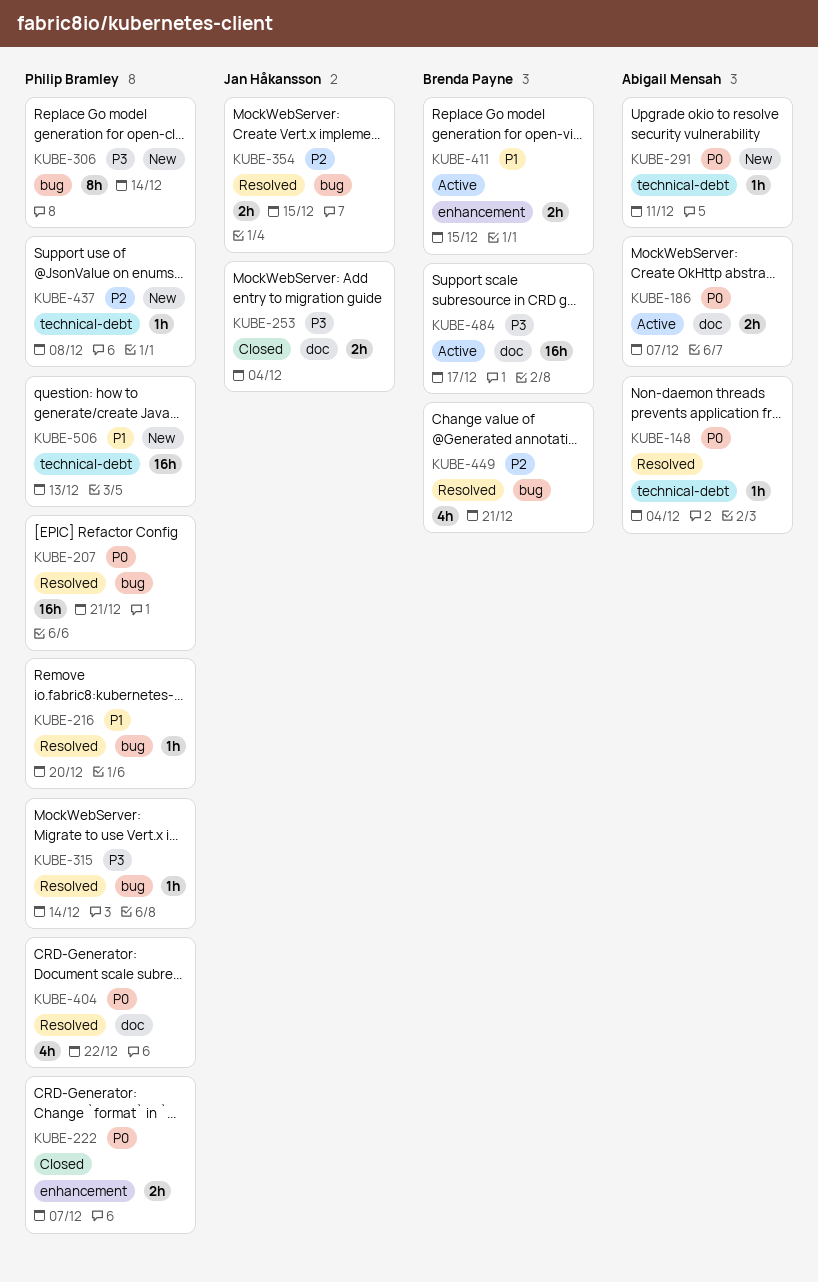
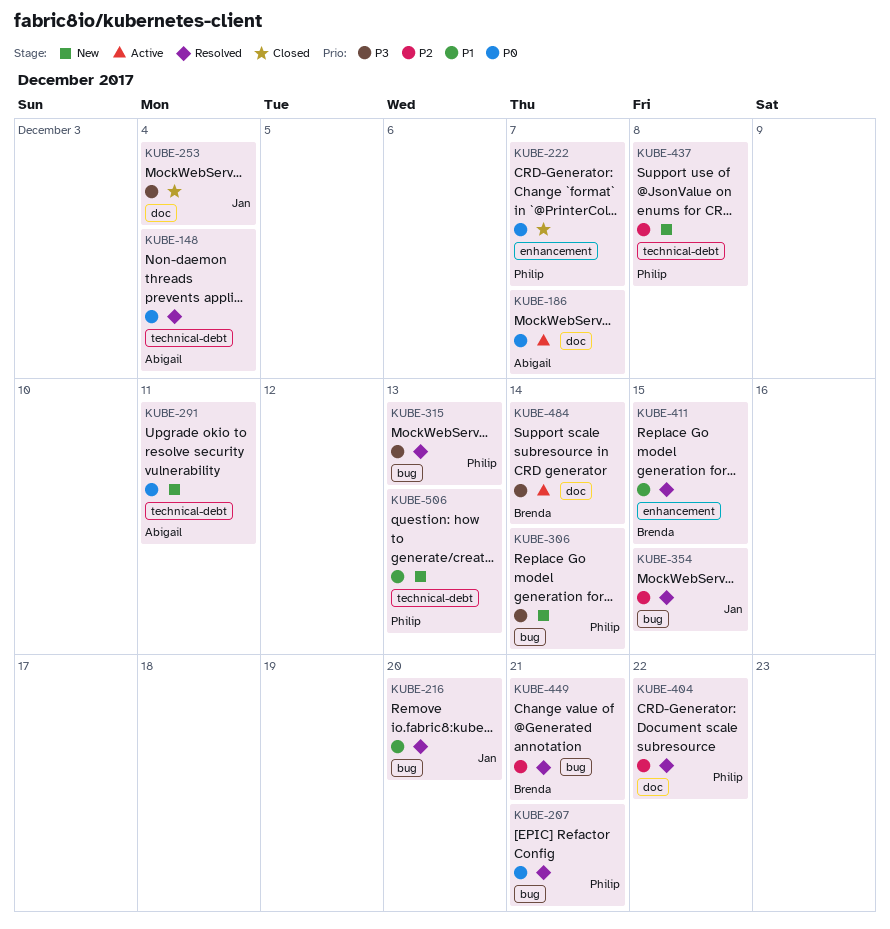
KUBE-216, owner: Philip Bramley -> Jan Håkansson
KUBE-315, due: Dec 14 -> Dec 13
KUBE-404, priority: P0 -> P2
KUBE-411, status: Active -> Resolved
KUBE-484, due: Dec 17 -> Dec 14

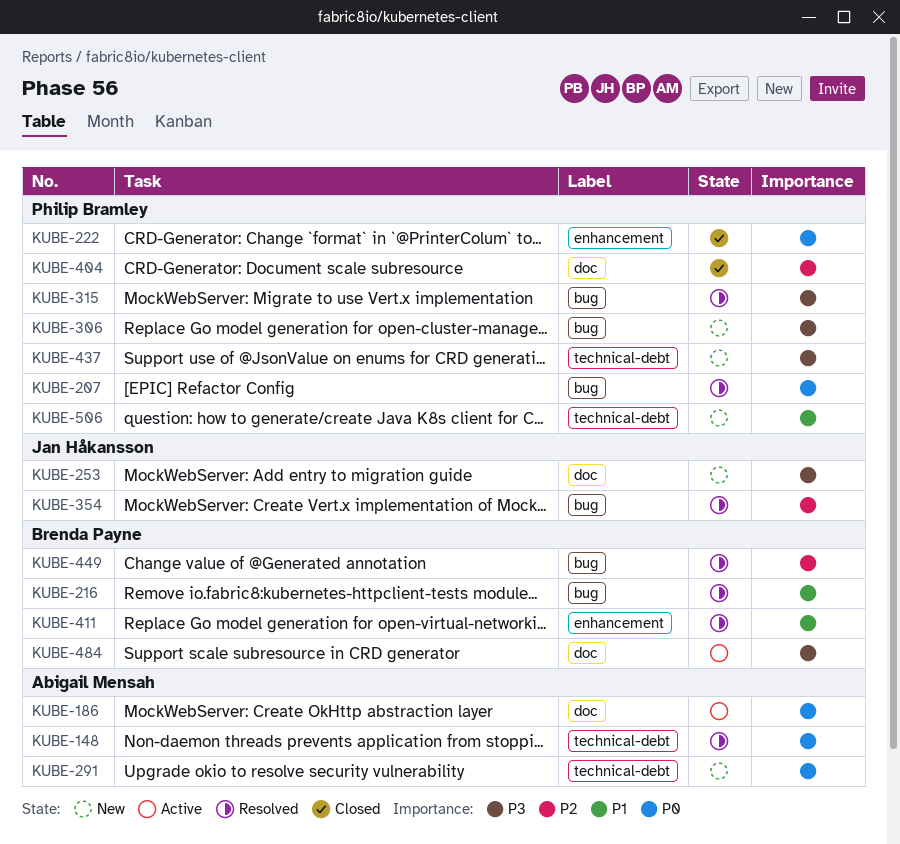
KUBE-216, owner: Jan Håkansson -> Brenda Payne
KUBE-253, status: Closed -> New
KUBE-404, status: Resolved -> Closed
KUBE-437, priority: P2 -> P3

